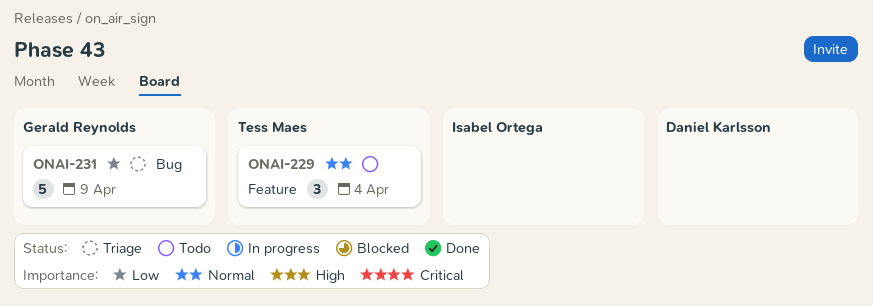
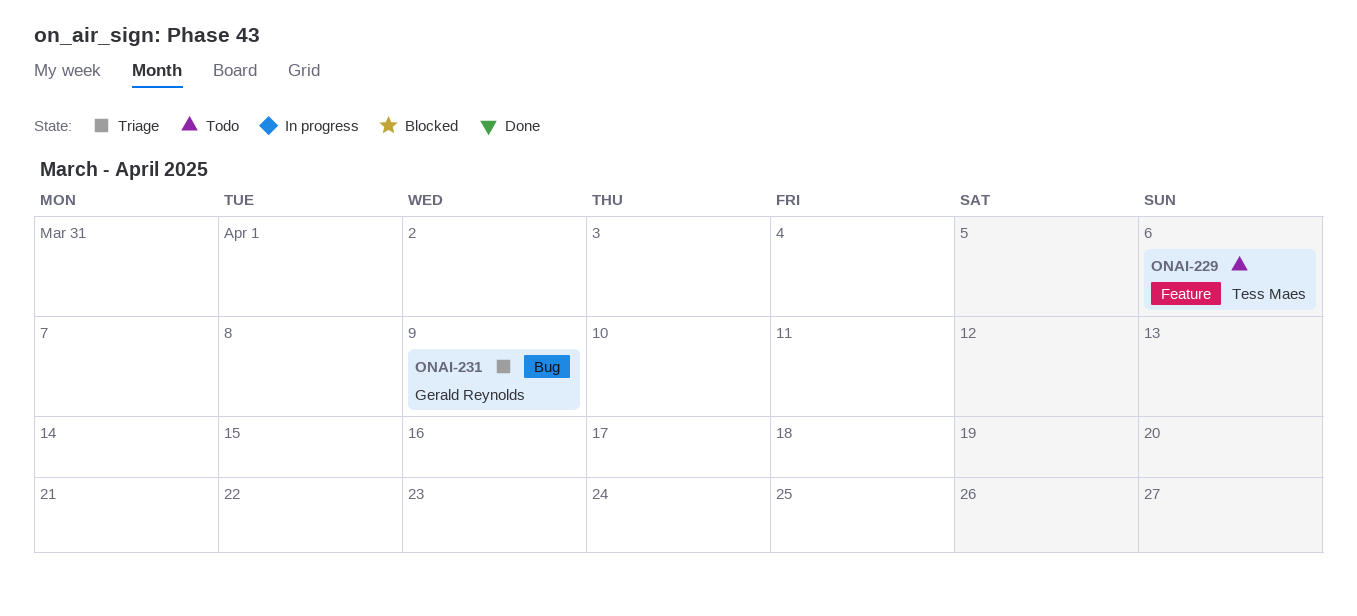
ONAI-229, due: Apr 4 -> Apr 6

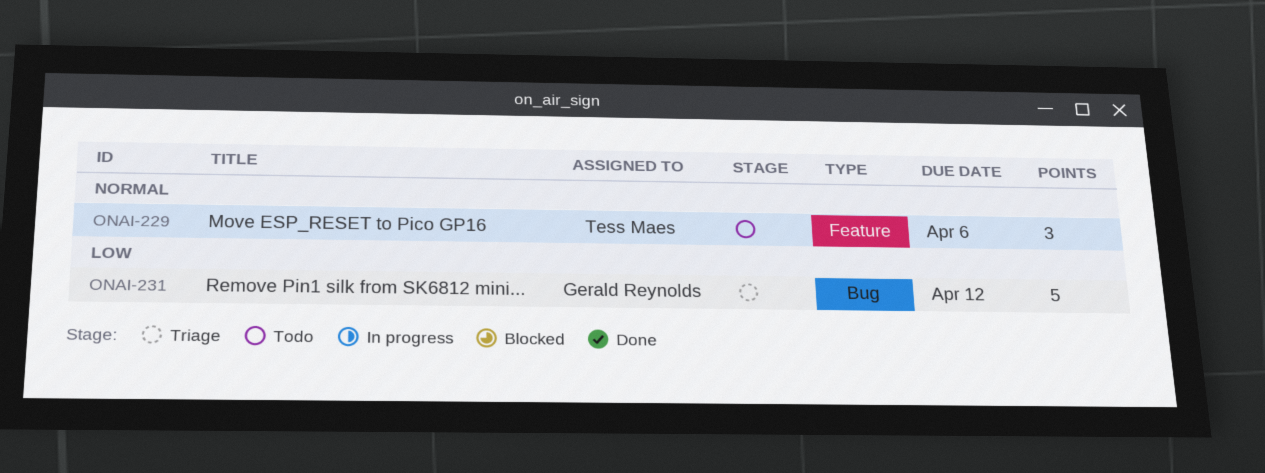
ONAI-231, due: Apr 9 -> Apr 12

